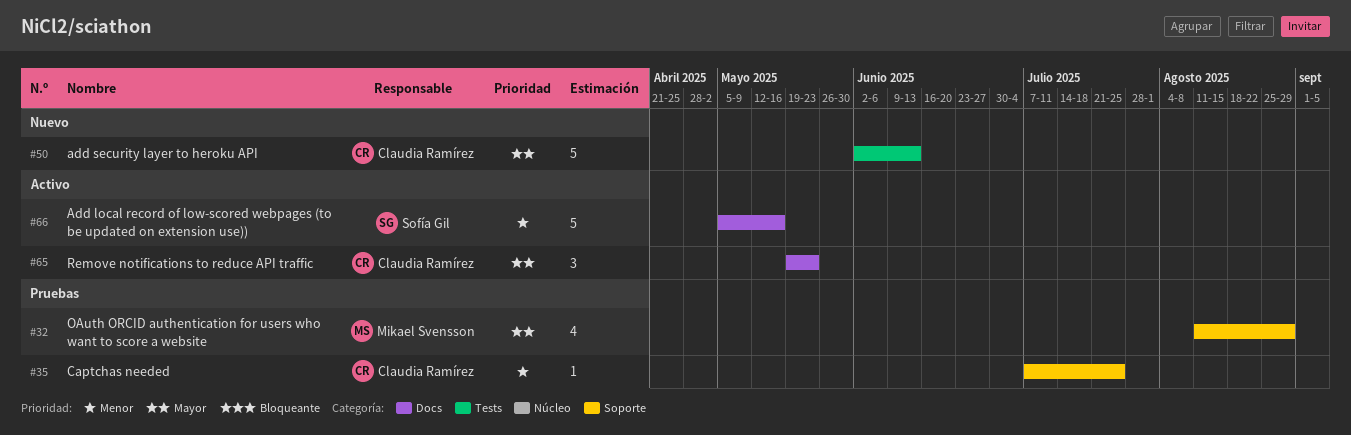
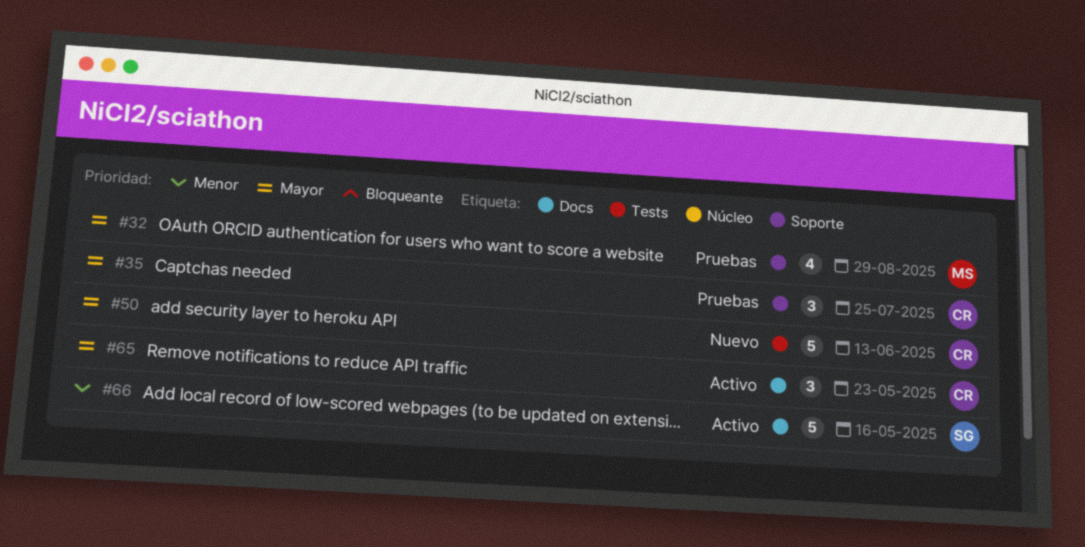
#35, priority: Menor -> Mayor
#35, estimate: 1 -> 3

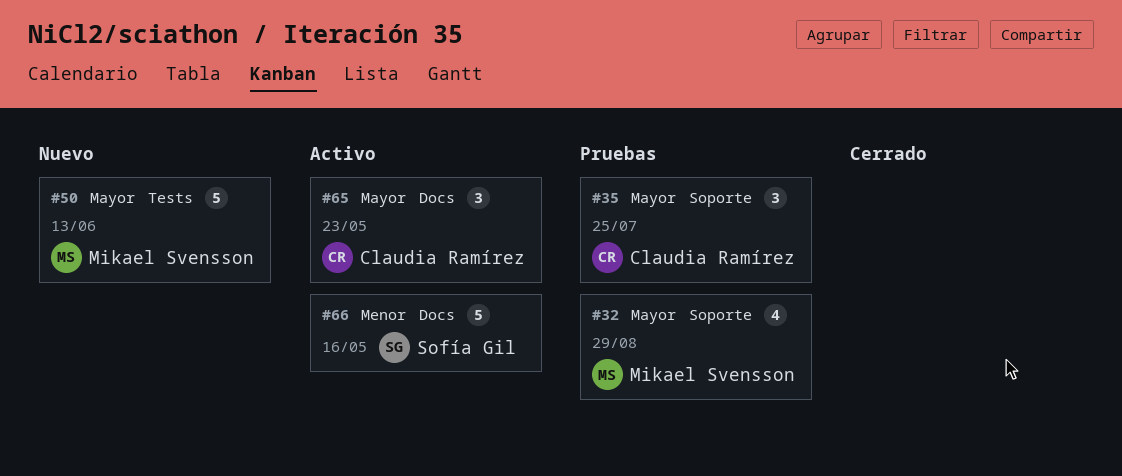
#50, owner: Claudia Ramírez -> Mikael Svensson

